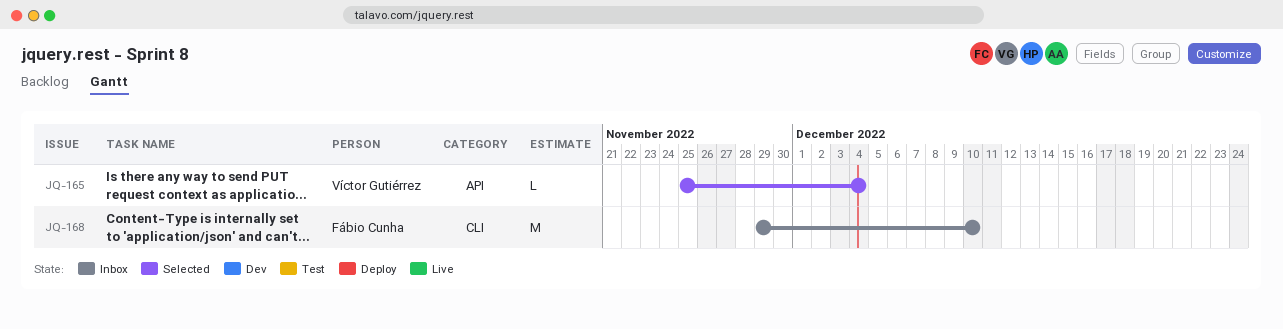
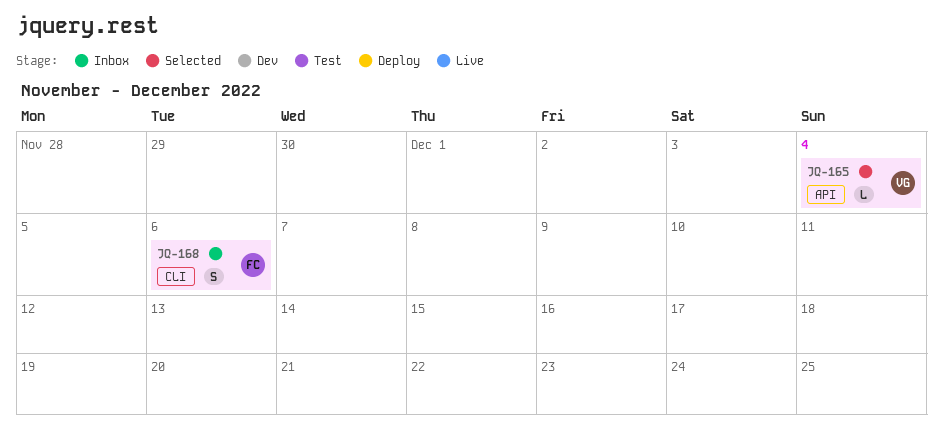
JQ-168, estimate: M -> S
JQ-168, due: Dec 10 -> Dec 6

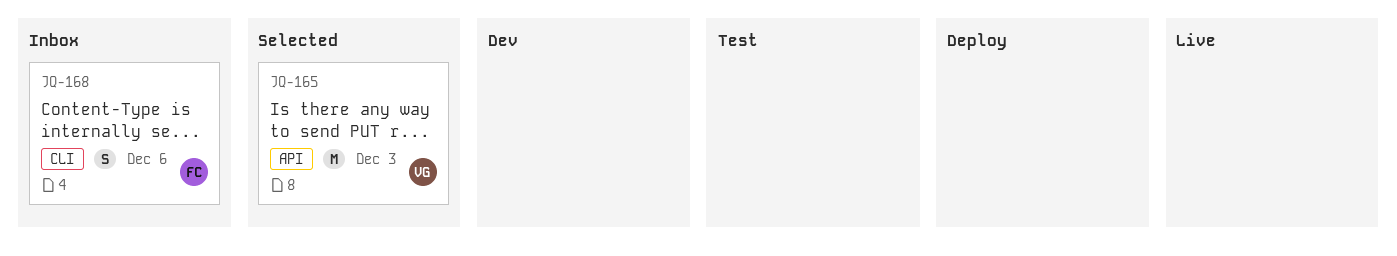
JQ-165, estimate: L -> M
JQ-165, due: Dec 4 -> Dec 3

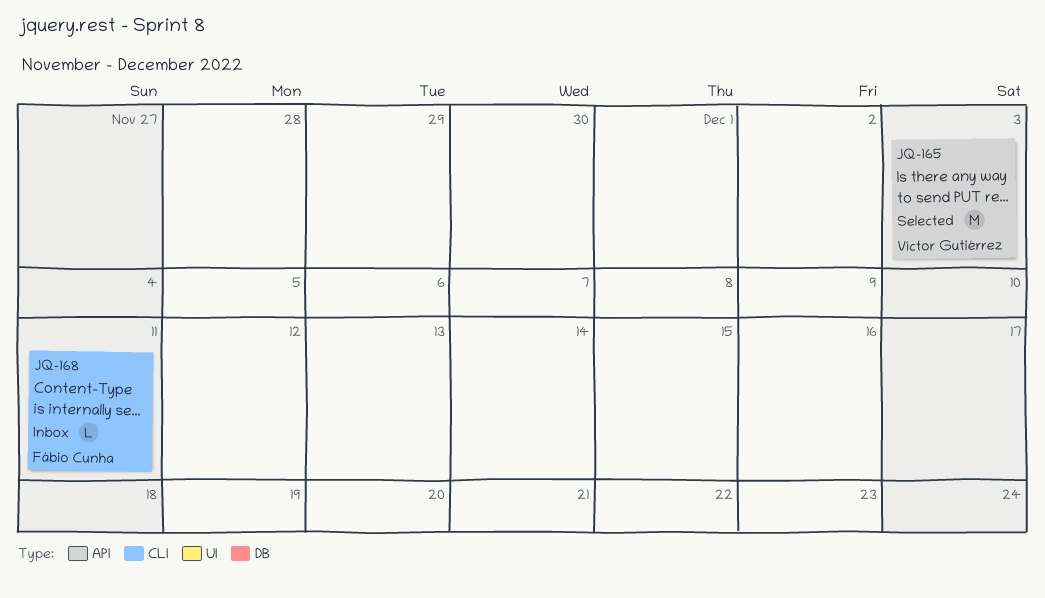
JQ-168, estimate: S -> L
JQ-168, due: Dec 6 -> Dec 11

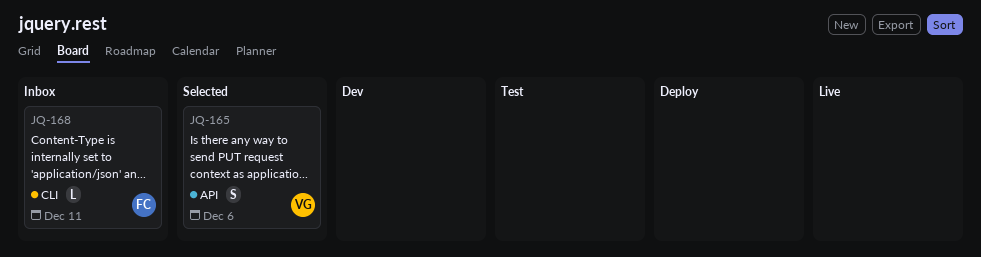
JQ-165, estimate: M -> S
JQ-165, due: Dec 3 -> Dec 6

